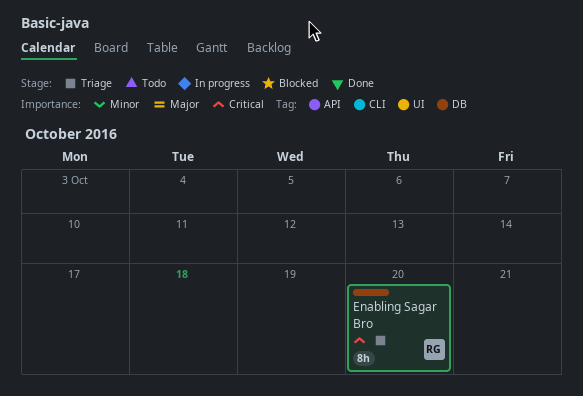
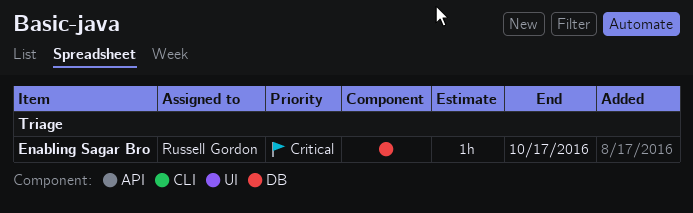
Enabling Sagar Bro, estimate: 8h -> 1h
Enabling Sagar Bro, due: Oct 20 -> Oct 17

